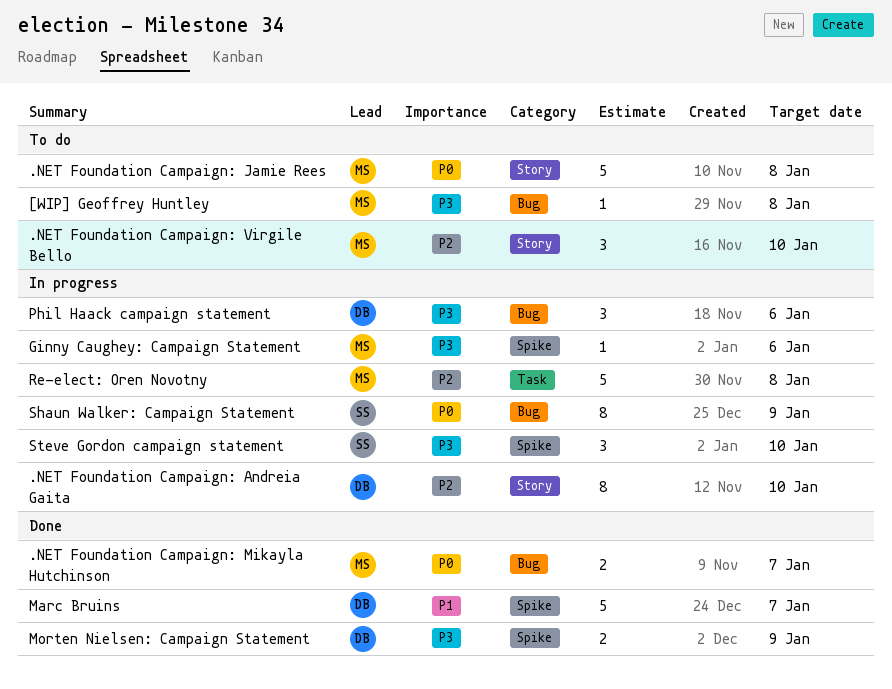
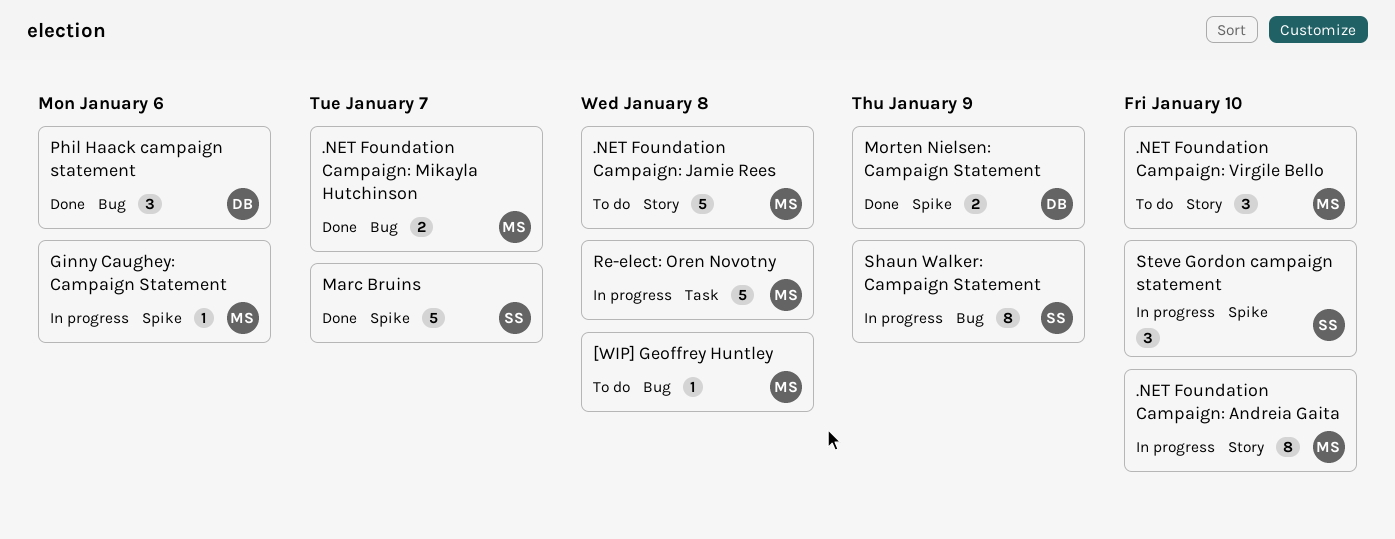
.NET Foundation Campaign: Andreia Gaita, owner: DB -> MS
Marc Bruins, owner: DB -> SS
Phil Haack campaign statement, status: In progress -> Done

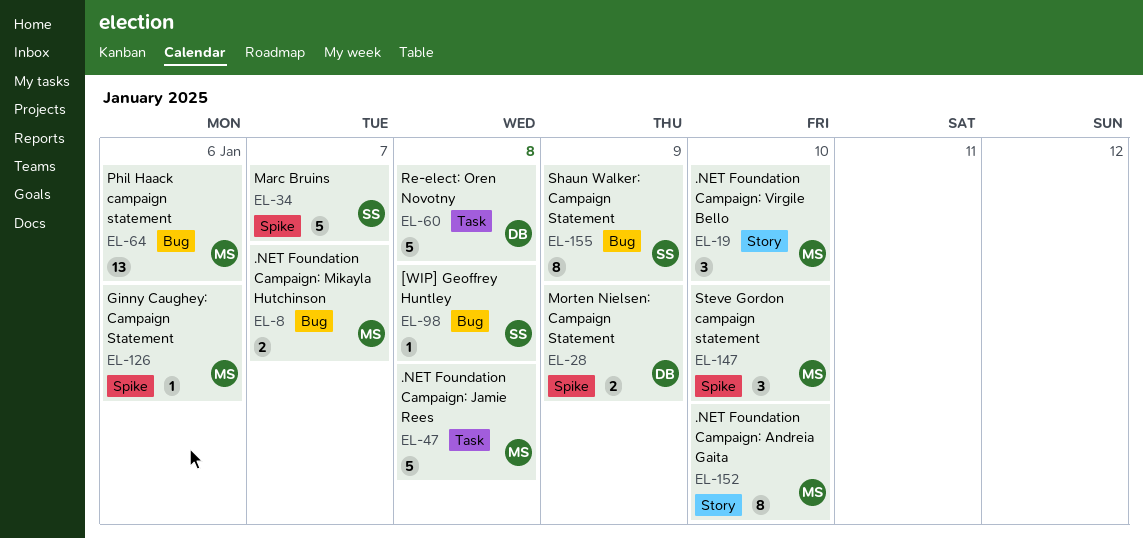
.NET Foundation Campaign: Jamie Rees, label: Story -> Task
[WIP] Geoffrey Huntley, owner: MS -> SS
Phil Haack campaign statement, owner: DB -> MS
Phil Haack campaign statement, estimate: 3 -> 13
Re-elect: Oren Novotny, owner: MS -> DB
Steve Gordon campaign statement, owner: SS -> MS

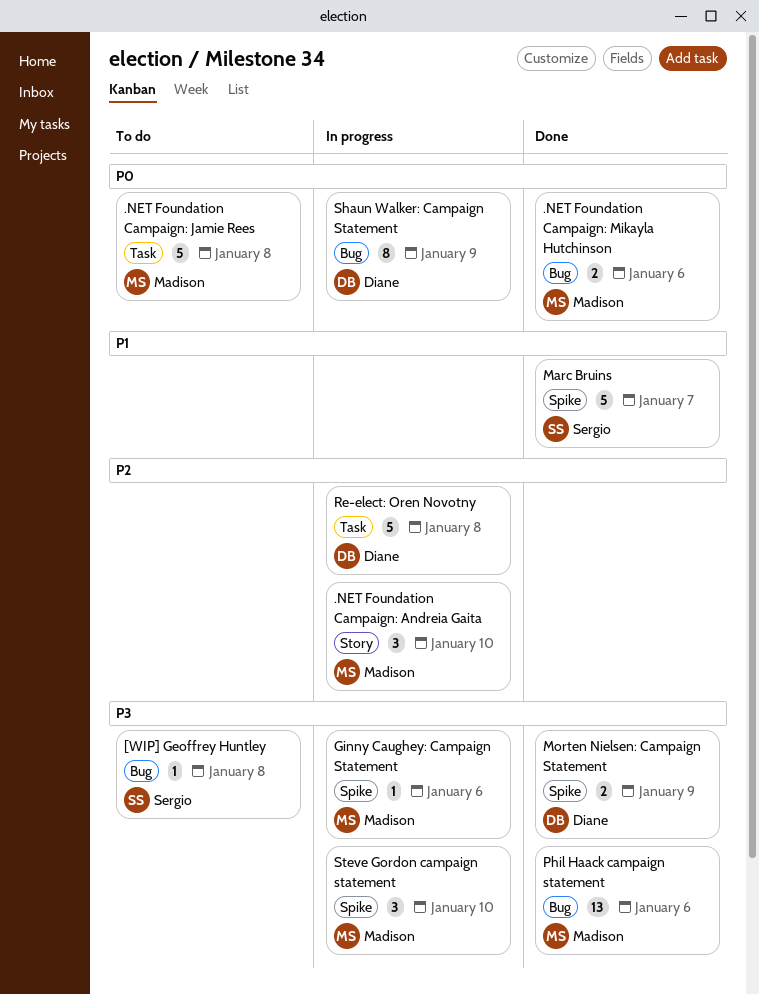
.NET Foundation Campaign: Andreia Gaita, estimate: 8 -> 3
.NET Foundation Campaign: Mikayla Hutchinson, due: Jan 7 -> Jan 6
.NET Foundation Campaign: Virgile Bello: present -> none
Shaun Walker: Campaign Statement, owner: Sergio -> Diane

